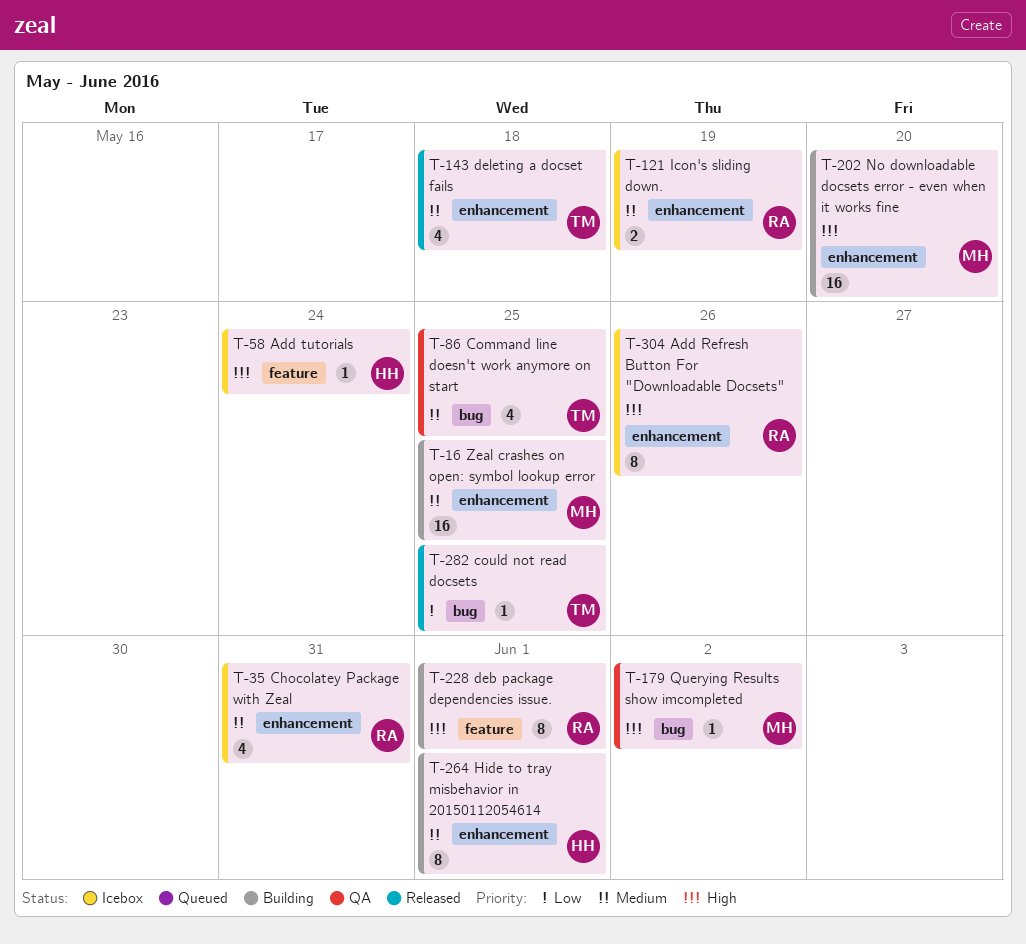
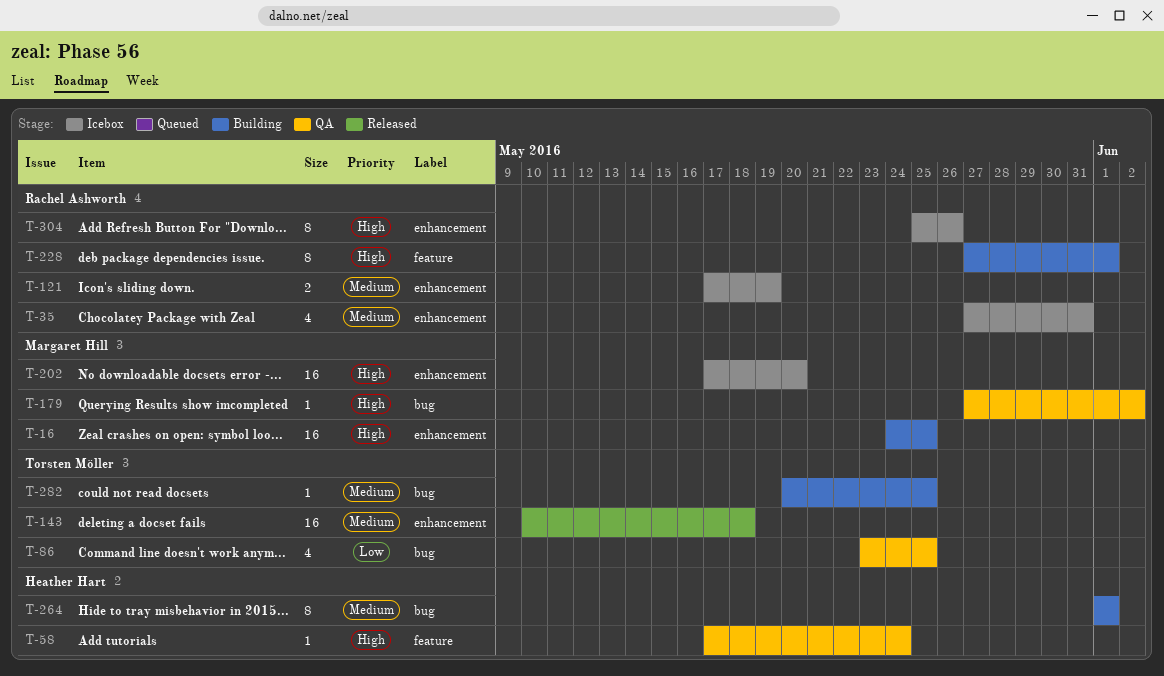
T-16, priority: Medium -> High
T-58, status: Icebox -> QA
T-86, priority: Medium -> Low
T-143, estimate: 4 -> 16
T-202, status: Building -> Icebox
T-264, label: enhancement -> bug
T-282, status: Released -> Building
T-282, priority: Low -> Medium

